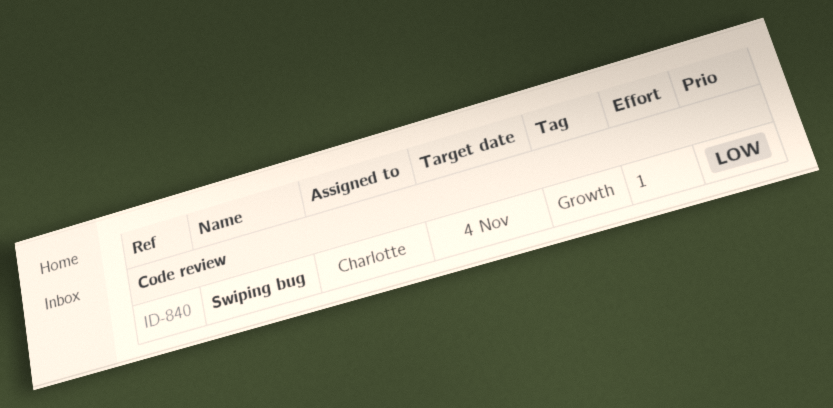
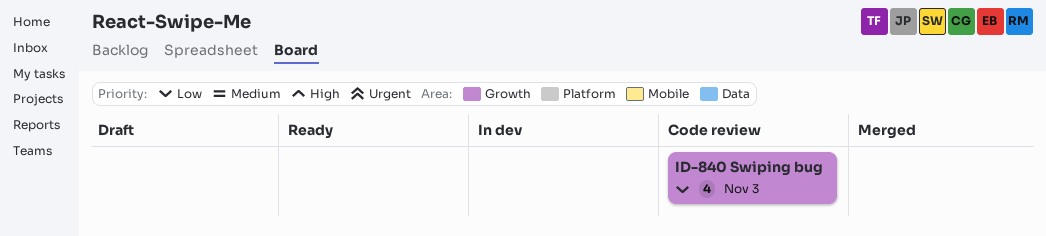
ID-840, estimate: 1 -> 4
ID-840, due: Nov 4 -> Nov 3

